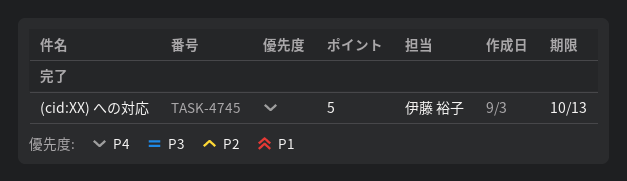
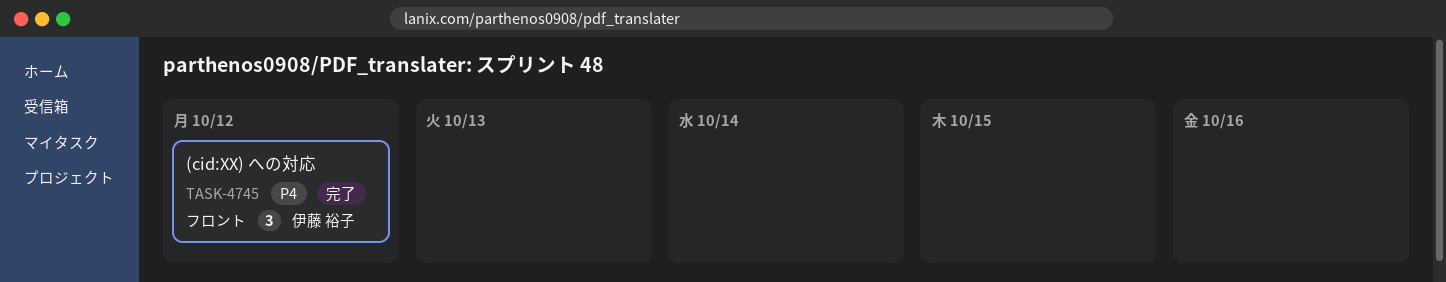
TASK-4745, estimate: 5 -> 3
TASK-4745, due: Oct 13 -> Oct 12

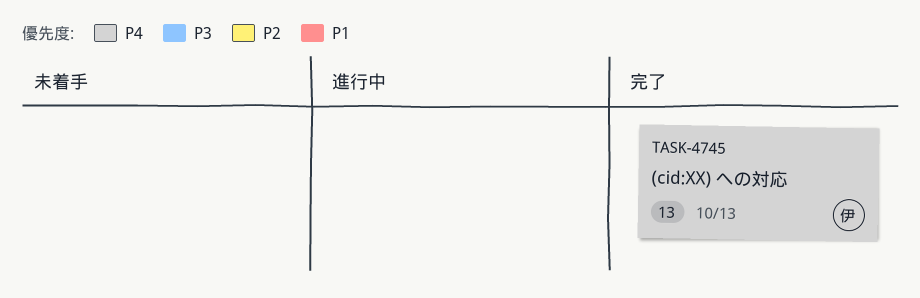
TASK-4745, estimate: 3 -> 13
TASK-4745, due: Oct 12 -> Oct 13

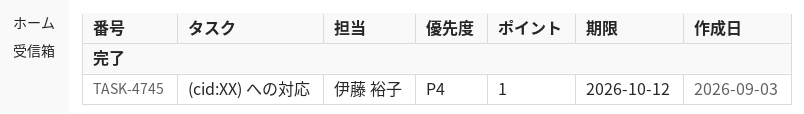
TASK-4745, estimate: 13 -> 1
TASK-4745, due: Oct 13 -> Oct 12

